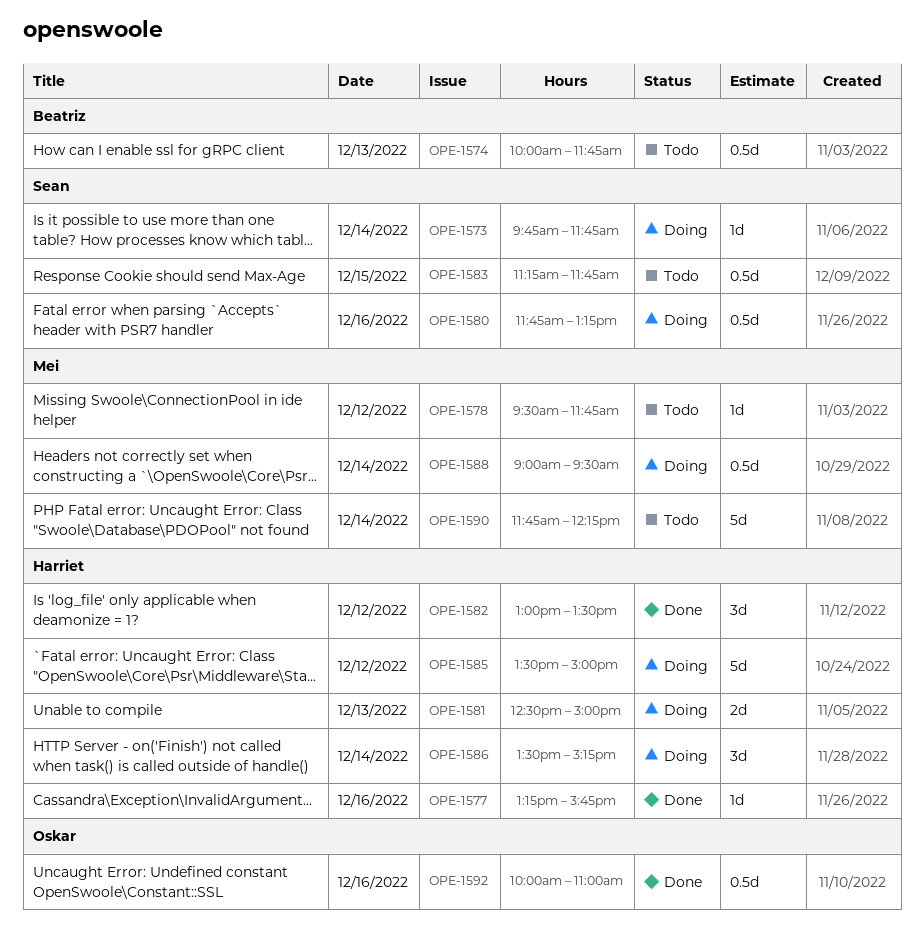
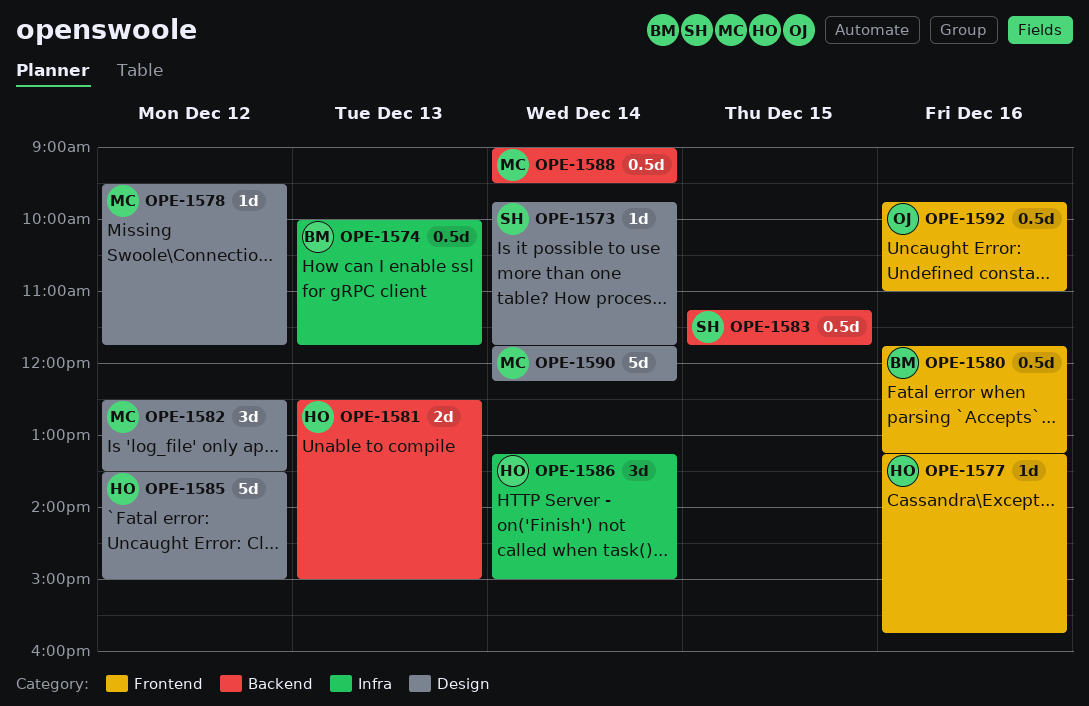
OPE-1580, owner: Sean -> Beatriz
OPE-1582, owner: Harriet -> Mei
OPE-1582, begins: 13:00 -> 12:30
OPE-1586, begins: 13:30 -> 13:15
OPE-1586, ends: 15:15 -> 15:00
OPE-1592, begins: 10:00 -> 09:45

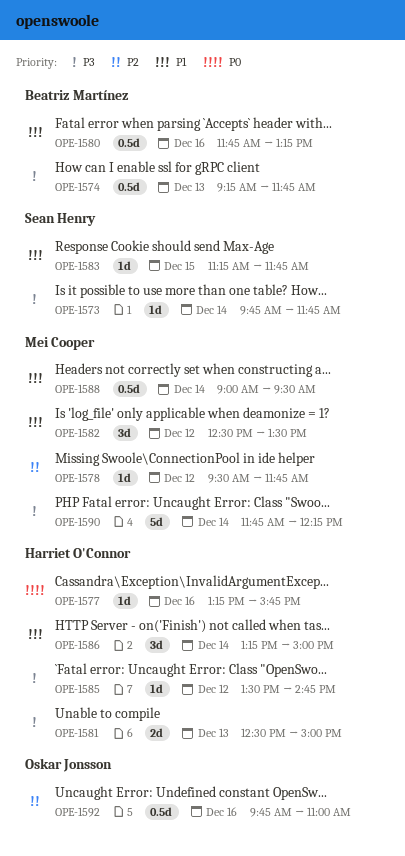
OPE-1574, begins: 10:00 -> 09:15
OPE-1583, estimate: 0.5d -> 1d
OPE-1585, estimate: 5d -> 1d
OPE-1585, ends: 15:00 -> 14:45

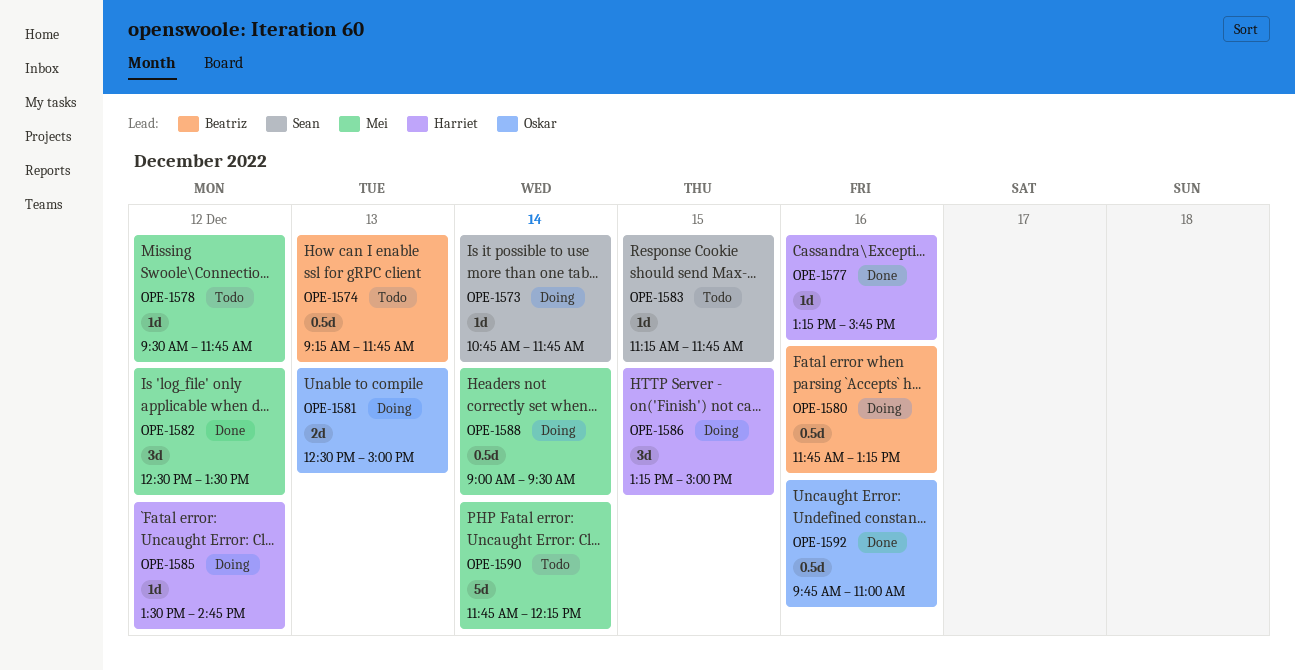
OPE-1573, begins: 09:45 -> 10:45
OPE-1581, owner: Harriet O'Connor -> Oskar Jonsson
OPE-1586, day: Dec 14 -> Dec 15

